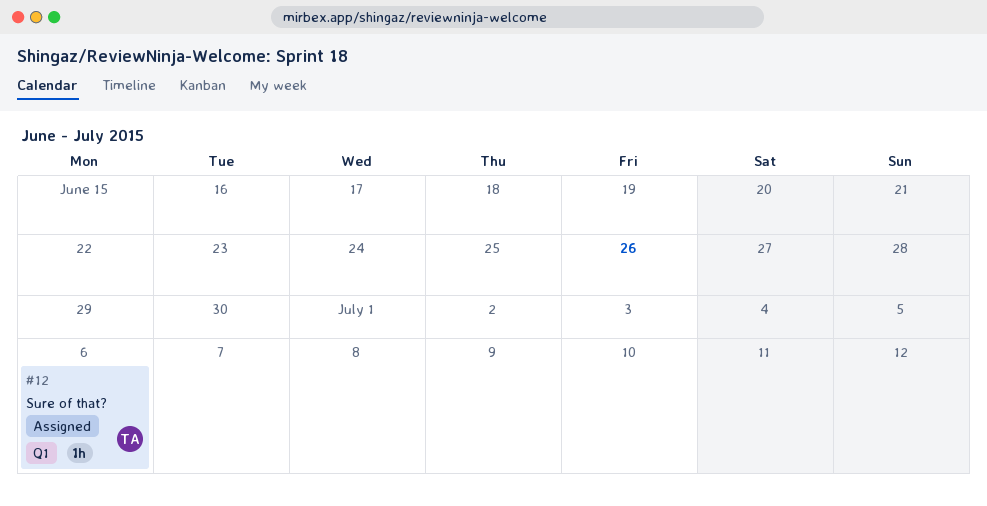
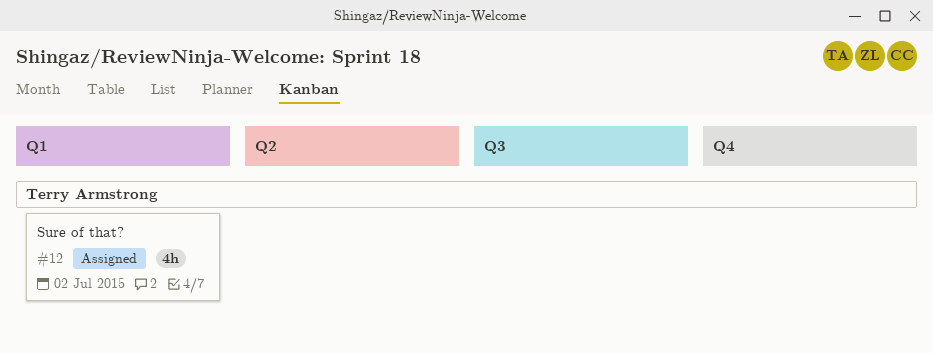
#12, estimate: 1h -> 4h
#12, due: Jul 6 -> Jul 2

